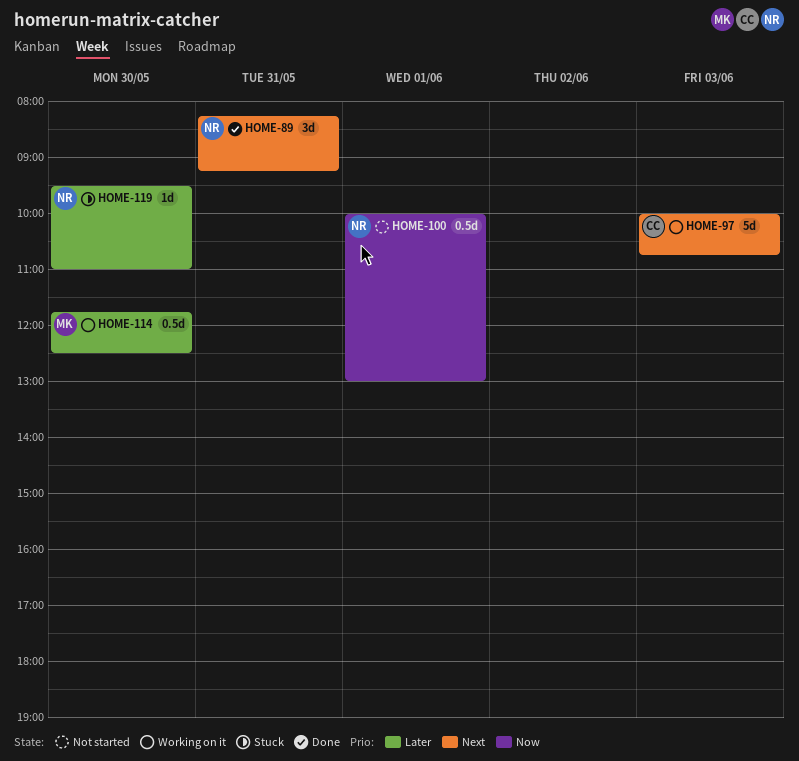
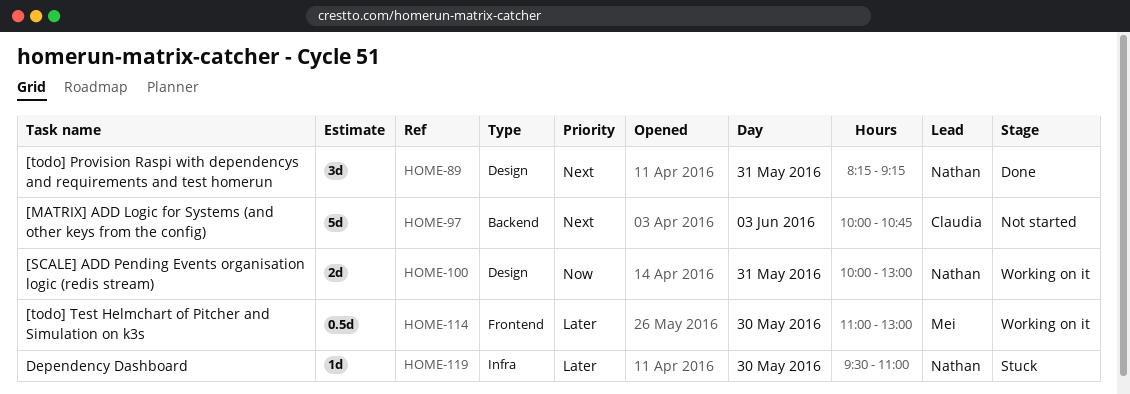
HOME-97, status: Working on it -> Not started
HOME-100, status: Not started -> Working on it
HOME-100, estimate: 0.5d -> 2d
HOME-100, day: Jun 1 -> May 31
HOME-114, begins: 11:45 -> 11:00
HOME-114, ends: 12:30 -> 13:00

